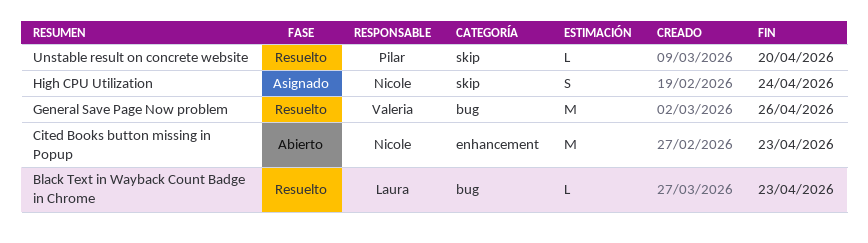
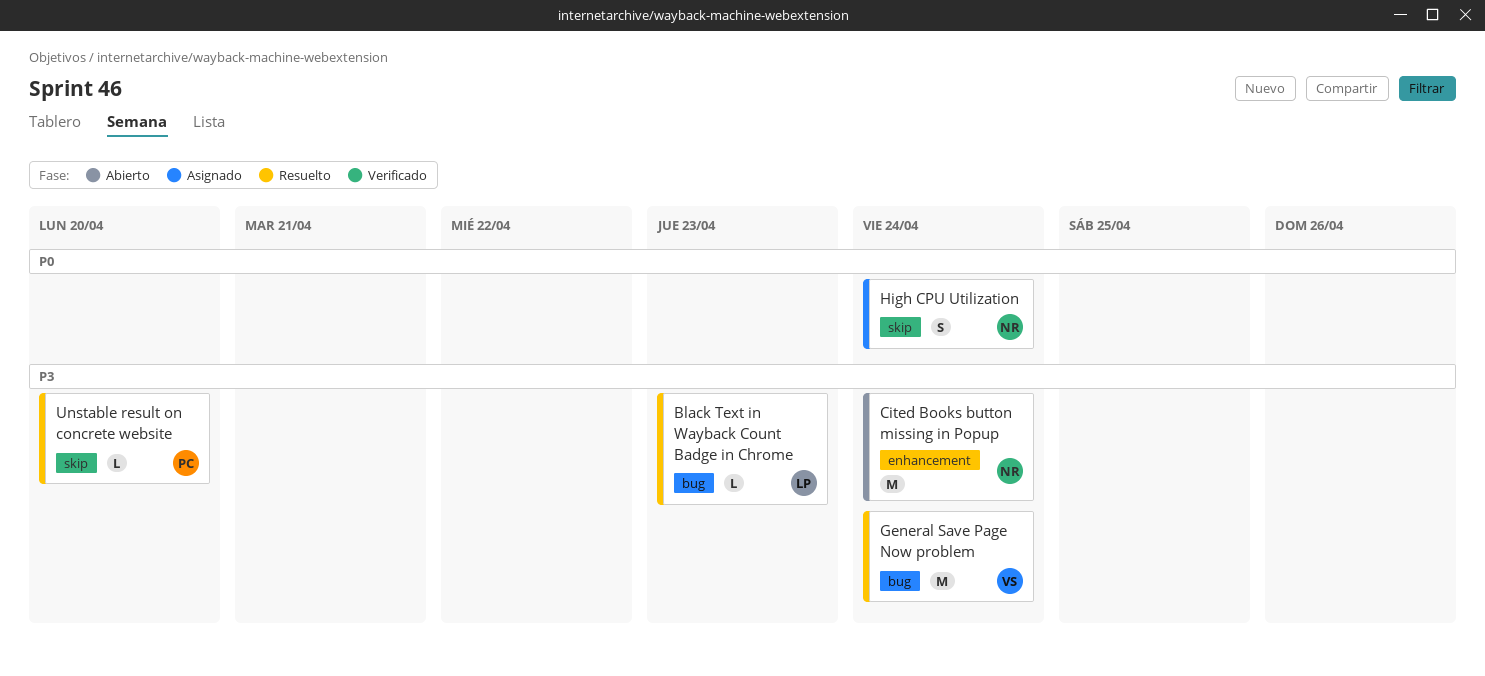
Cited Books button missing in Popup, due: Apr 23 -> Apr 24
General Save Page Now problem, due: Apr 26 -> Apr 24

